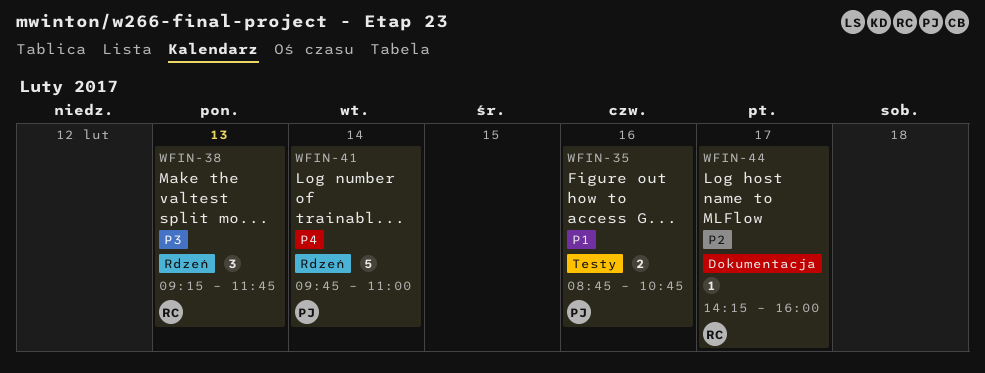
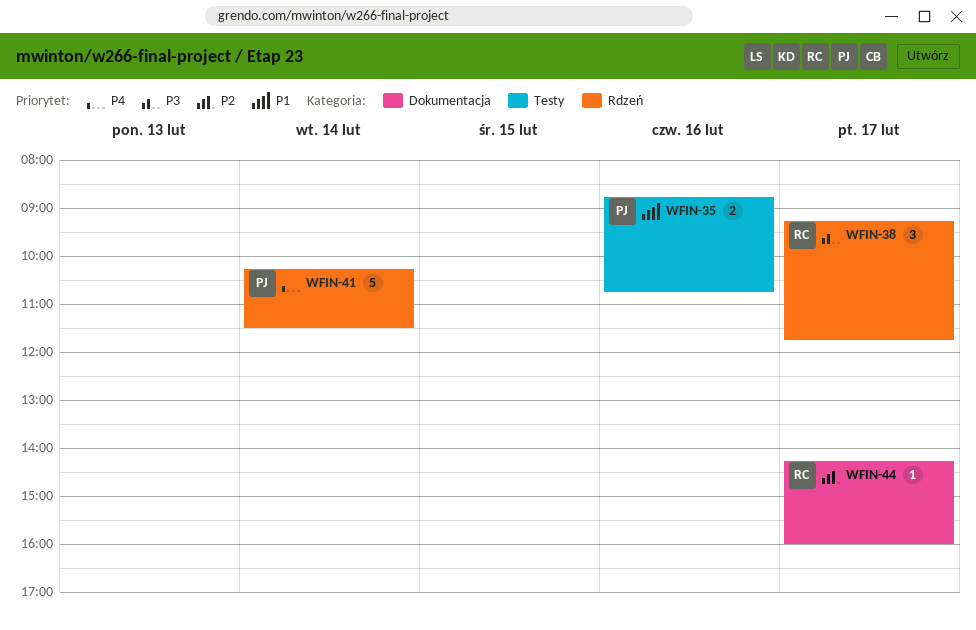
WFIN-38, day: Feb 13 -> Feb 17
WFIN-41, begins: 09:45 -> 10:15
WFIN-41, ends: 11:00 -> 11:30

